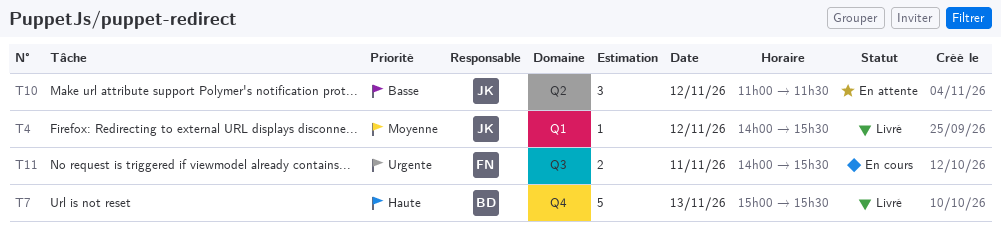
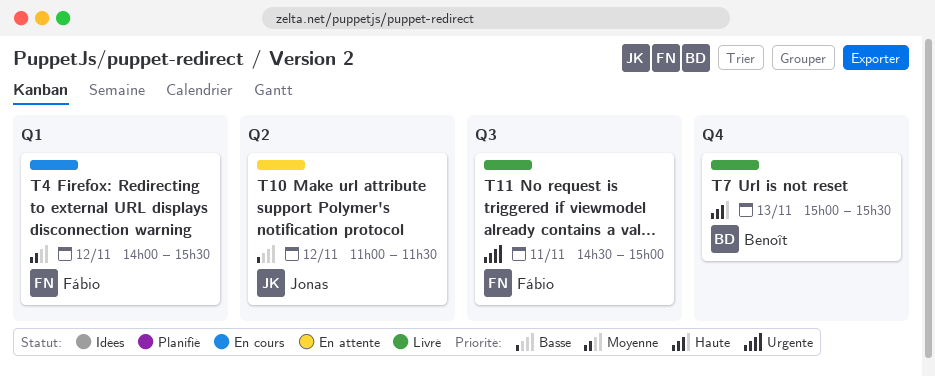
T4, status: Livré -> En cours
T4, owner: Jonas -> Fábio
T11, status: En cours -> Livré
T11, begins: 14:00 -> 14:30
T11, ends: 15:30 -> 15:00

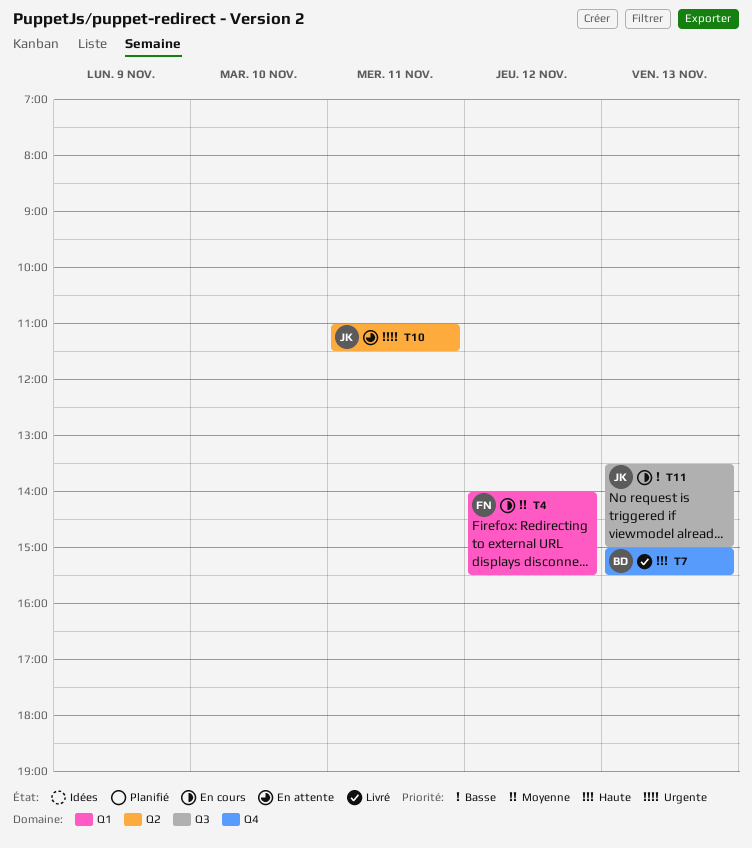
T10, priority: Basse -> Urgente
T10, day: Nov 12 -> Nov 11
T11, status: Livré -> En cours
T11, owner: Fábio -> Jonas
T11, priority: Urgente -> Basse
T11, day: Nov 11 -> Nov 13
T11, begins: 14:30 -> 13:30

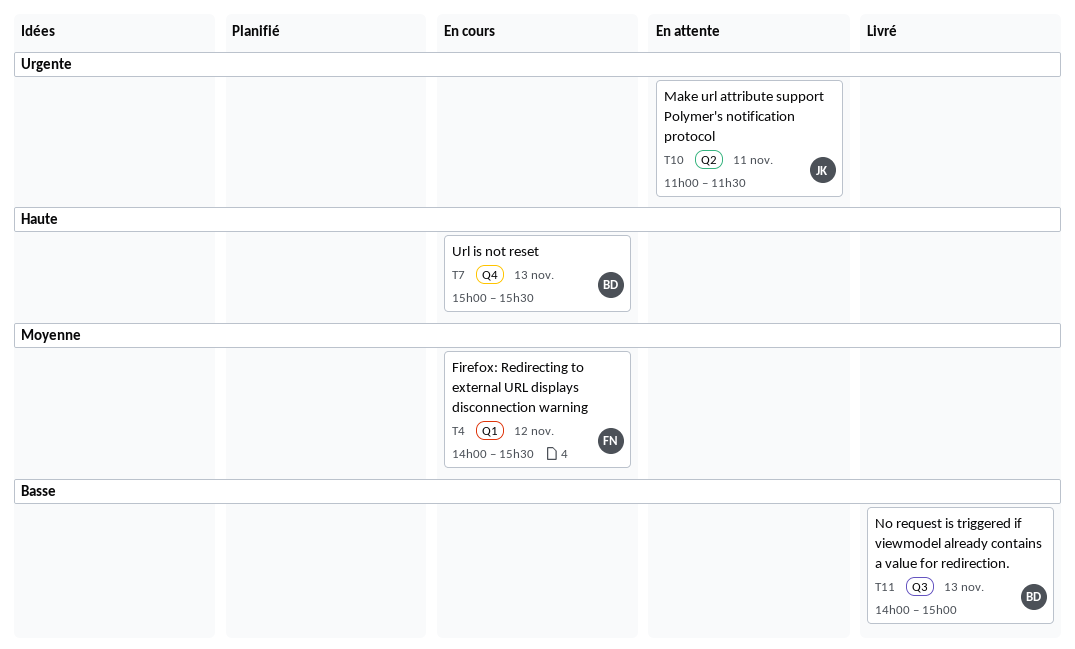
T7, status: Livré -> En cours
T11, status: En cours -> Livré
T11, owner: JK -> BD
T11, begins: 13:30 -> 14:00

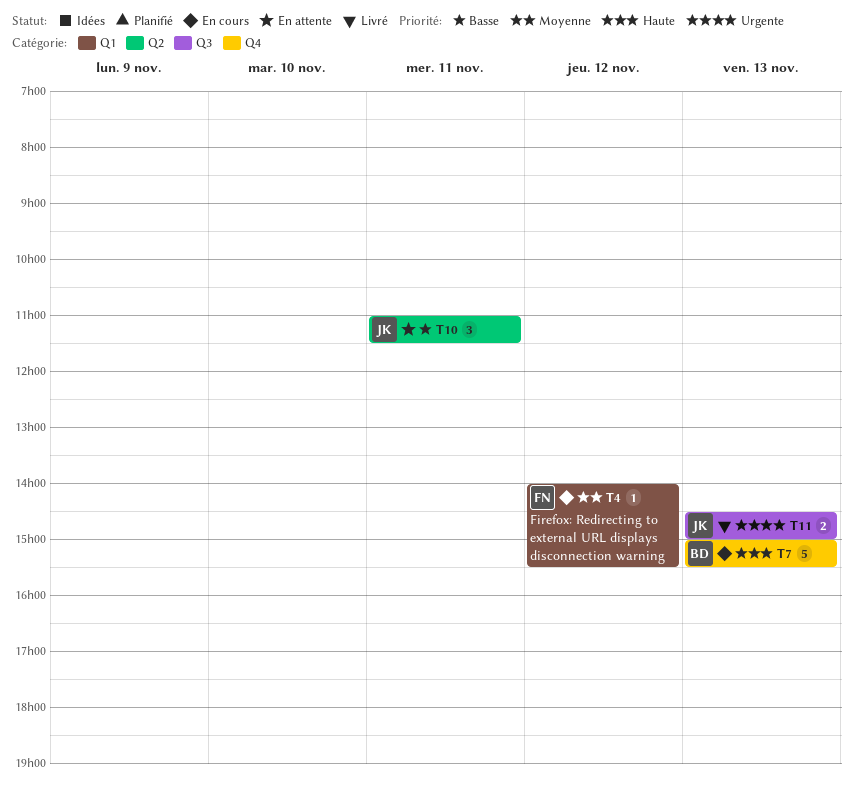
T10, priority: Urgente -> Basse
T11, owner: BD -> JK
T11, priority: Basse -> Urgente
T11, begins: 14:00 -> 14:30

